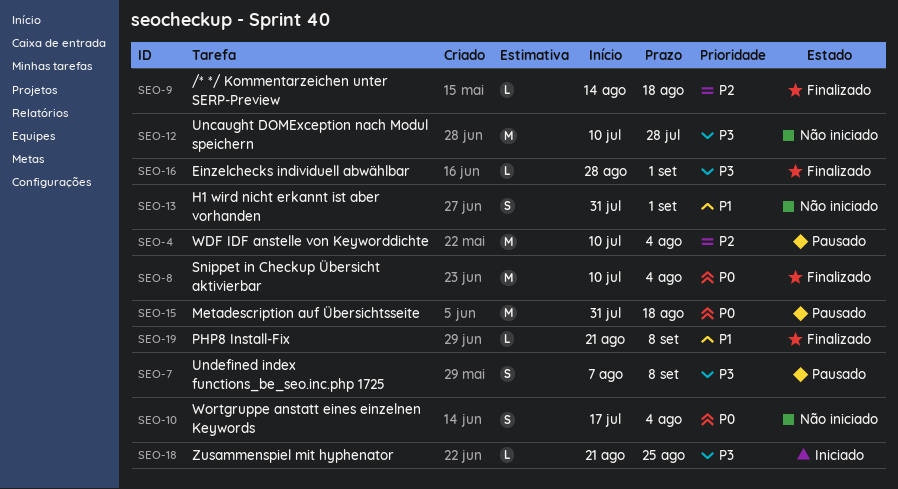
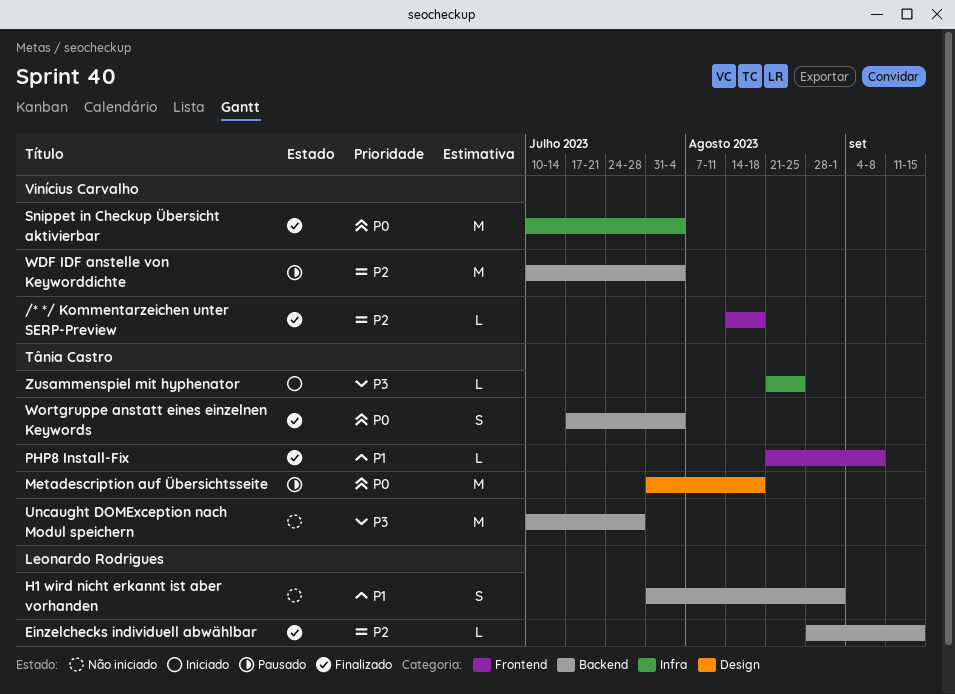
Einzelchecks individuell abwählbar, priority: P3 -> P2
Einzelchecks individuell abwählbar, due: Sep 1 -> Sep 15
Undefined index functions_be_seo.inc.php 1725: present -> none
Wortgruppe anstatt eines einzelnen Keywords, status: Não iniciado -> Finalizado

